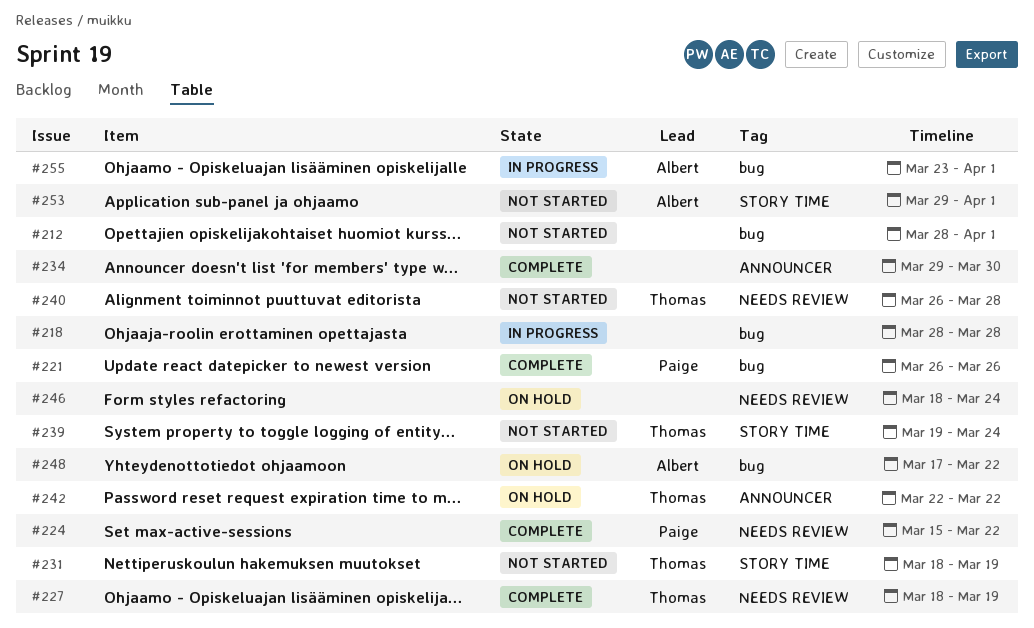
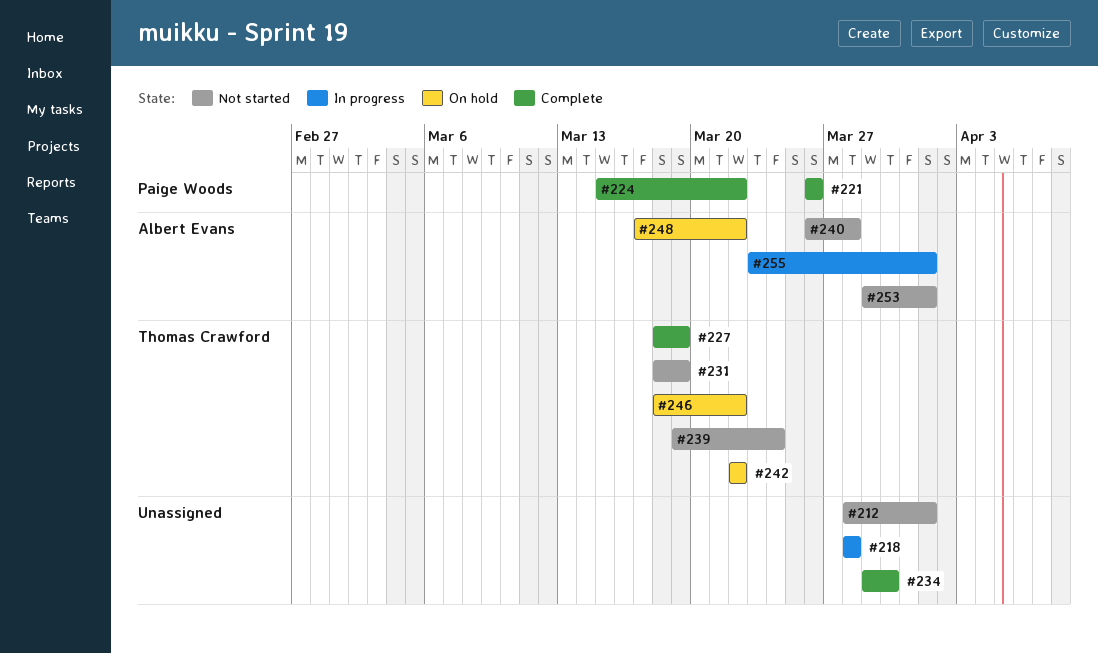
#240, owner: Thomas Crawford -> Albert Evans
#246, owner: none -> Thomas Crawford
#246, due: Mar 24 -> Mar 22

